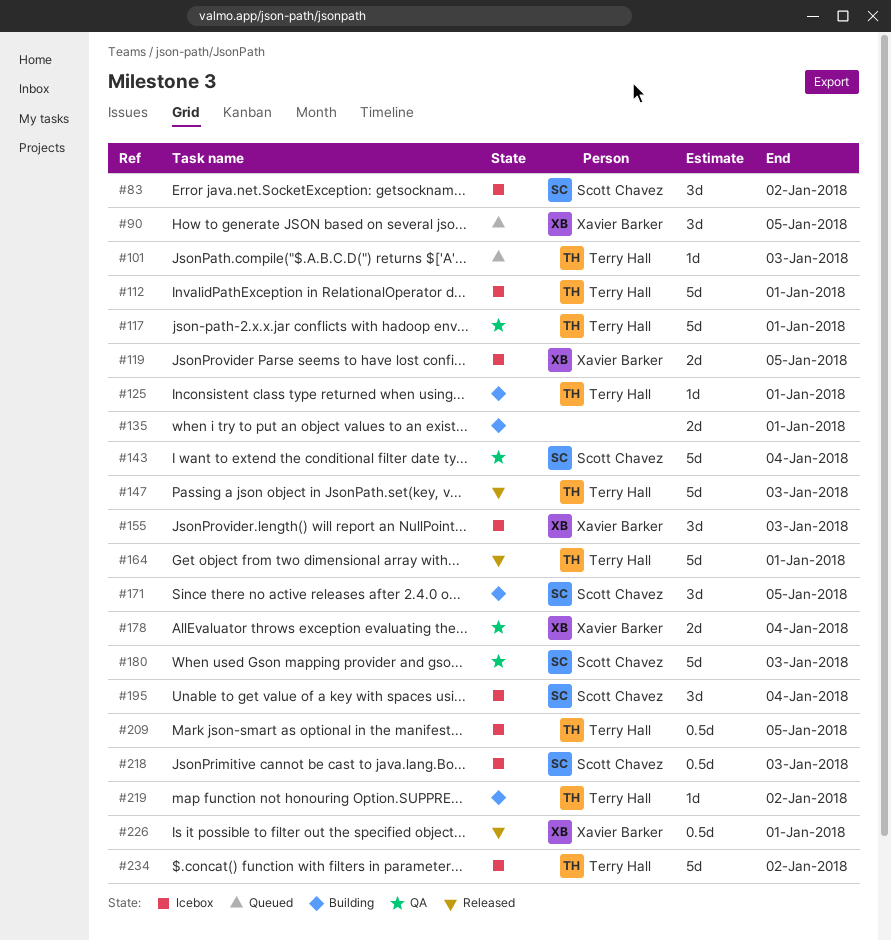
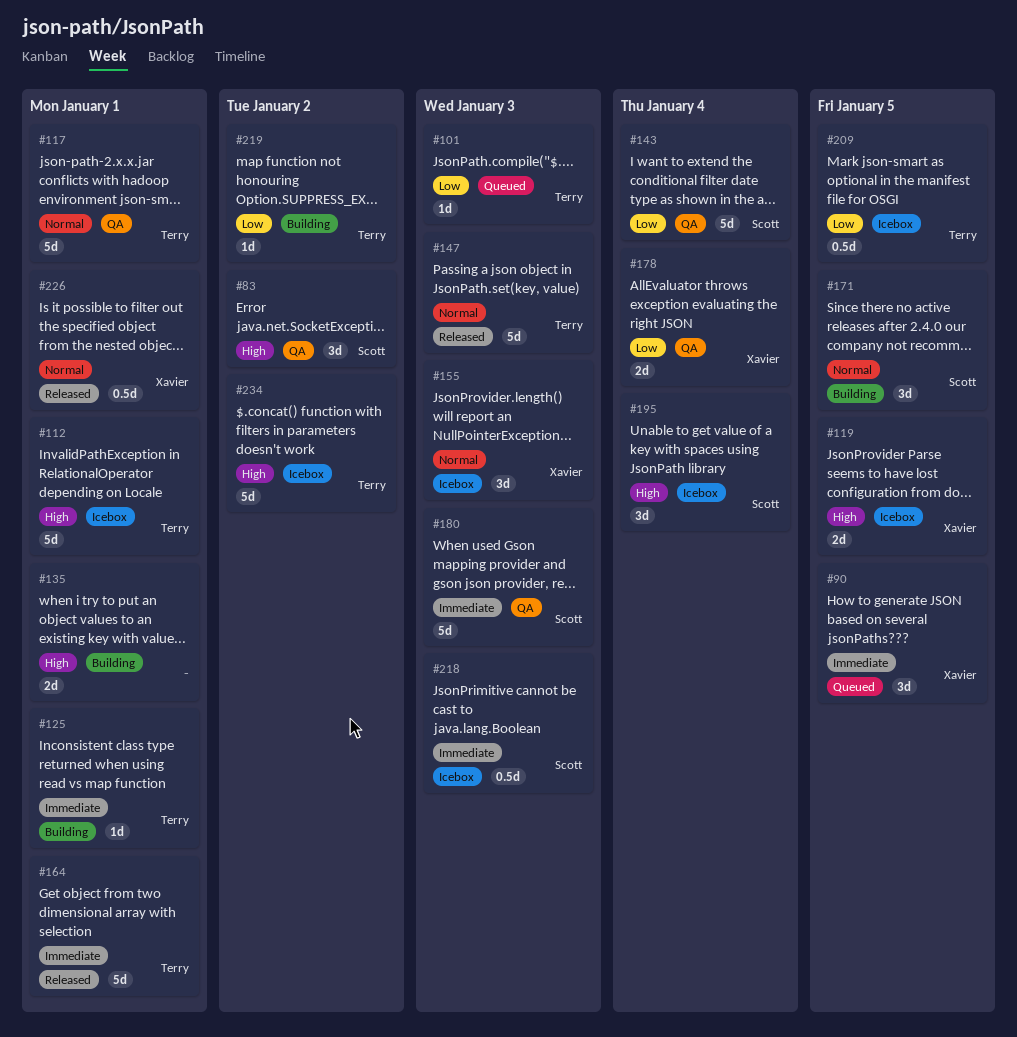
#83, status: Icebox -> QA

